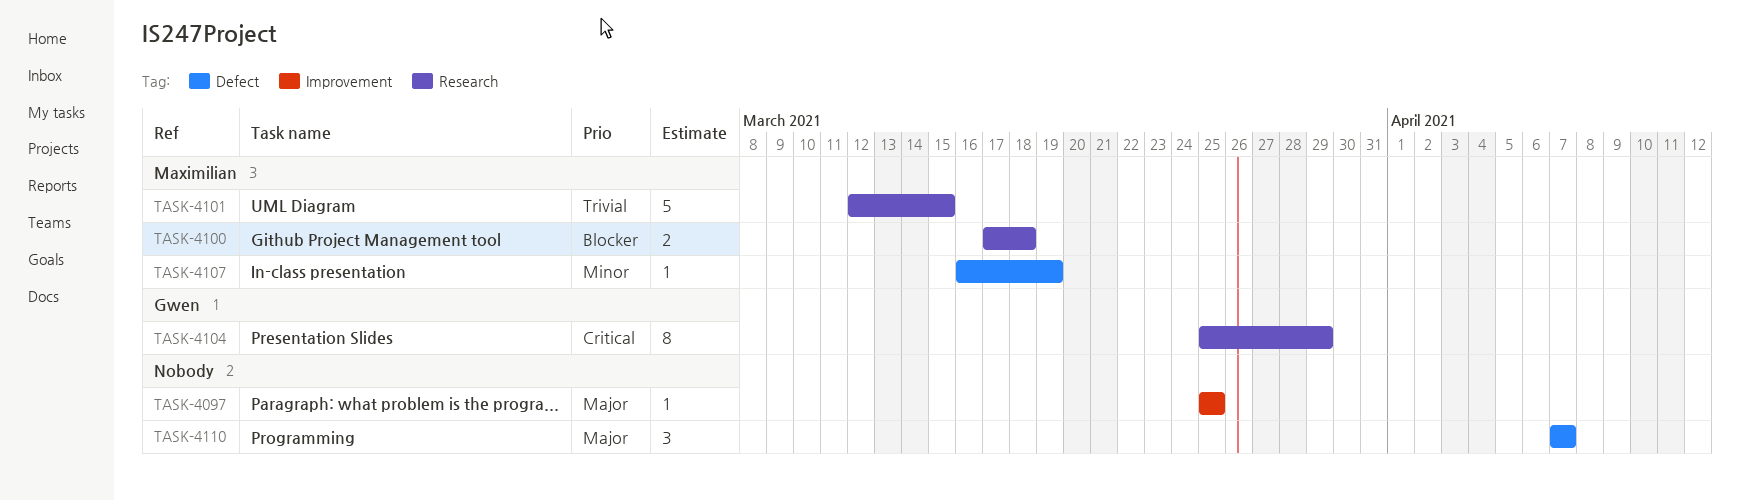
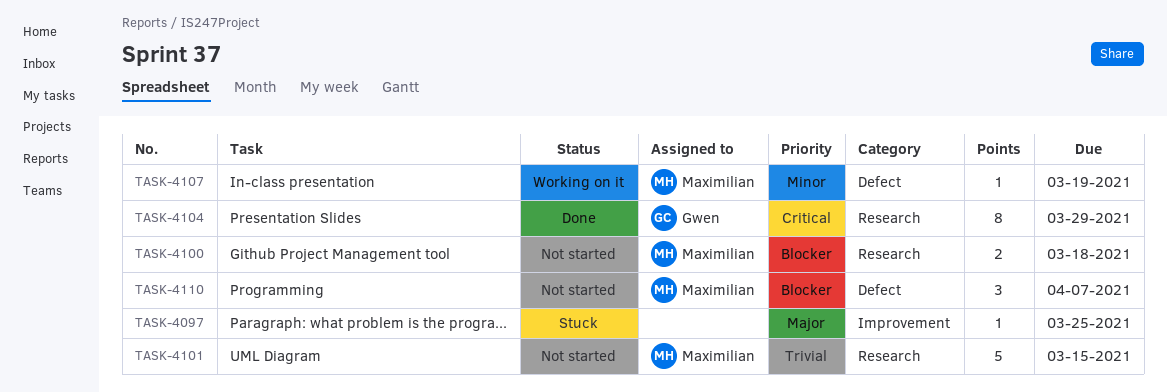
TASK-4110, owner: none -> Maximilian
TASK-4110, priority: Major -> Blocker

